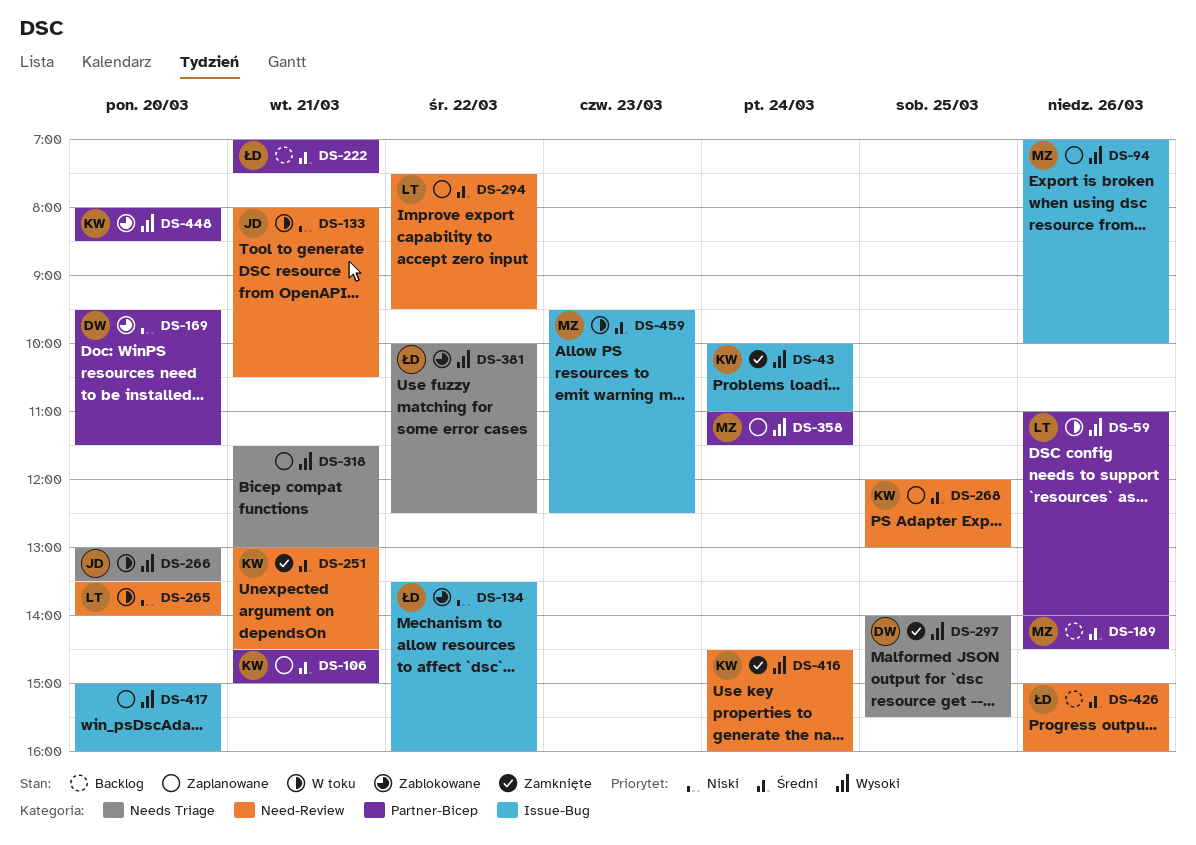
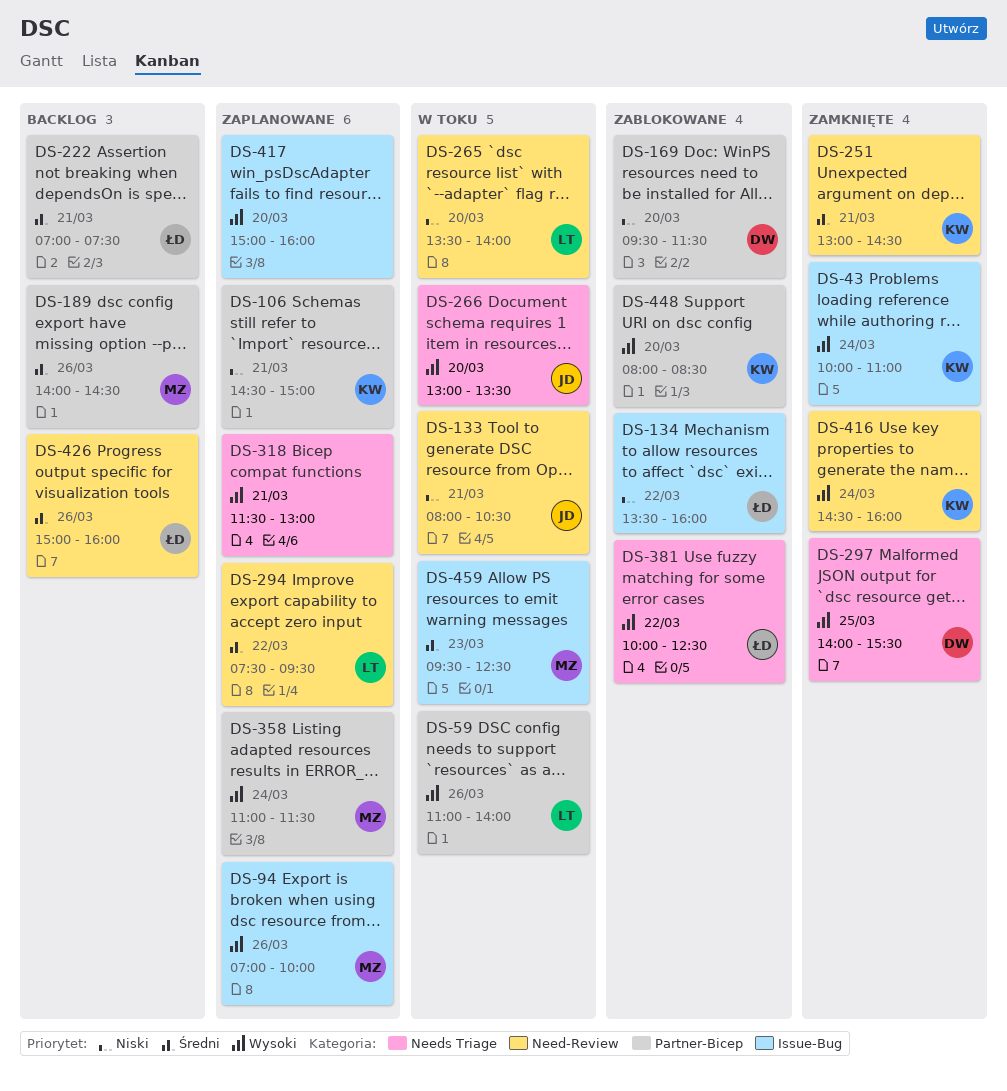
DS-106, priority: Średni -> Niski
DS-268: present -> none

